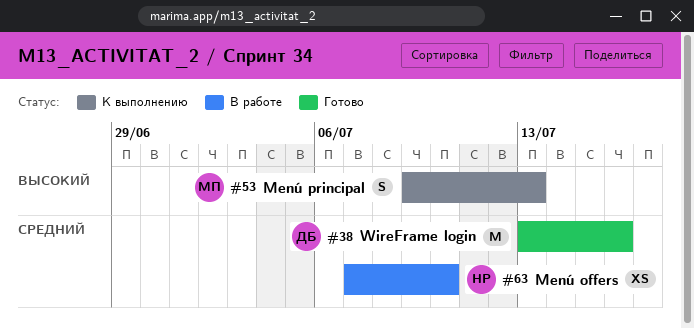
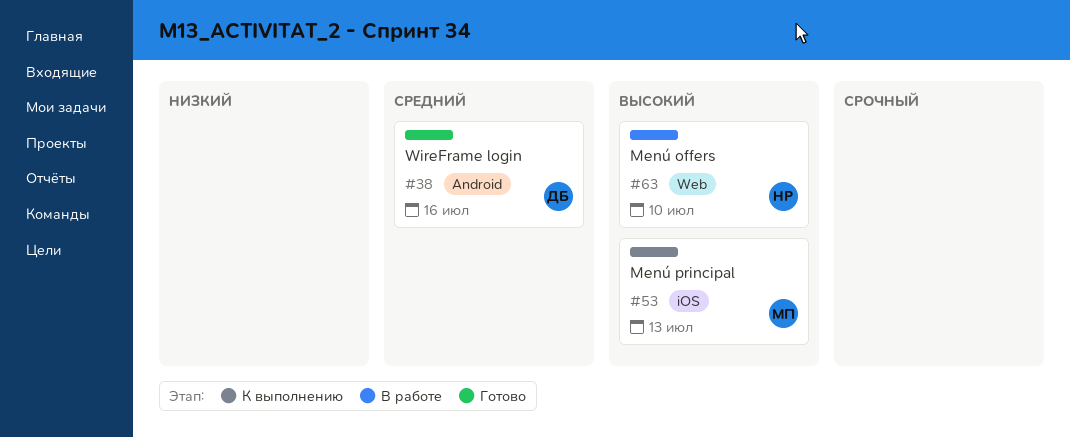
#63, priority: Средний -> Высокий

